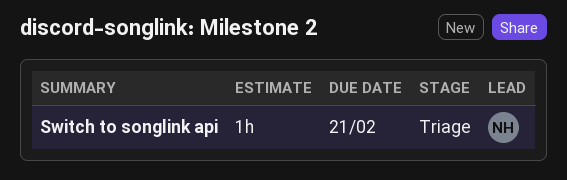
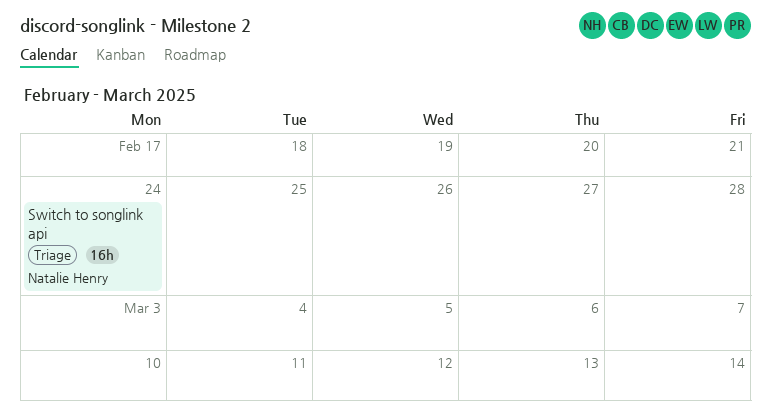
Switch to songlink api, estimate: 1h -> 16h
Switch to songlink api, due: Feb 21 -> Feb 24

